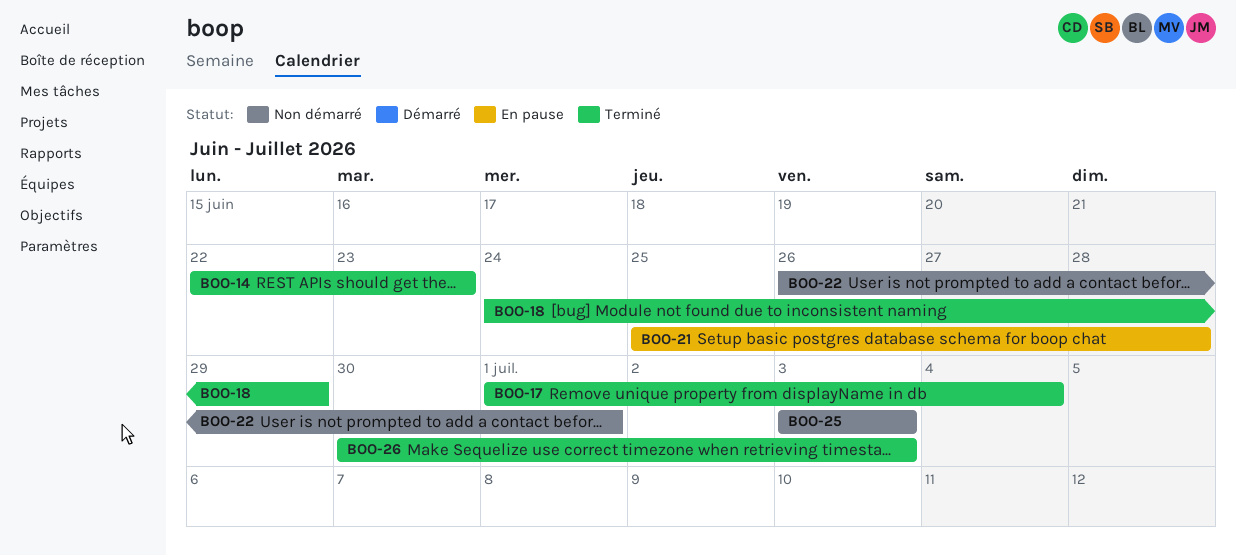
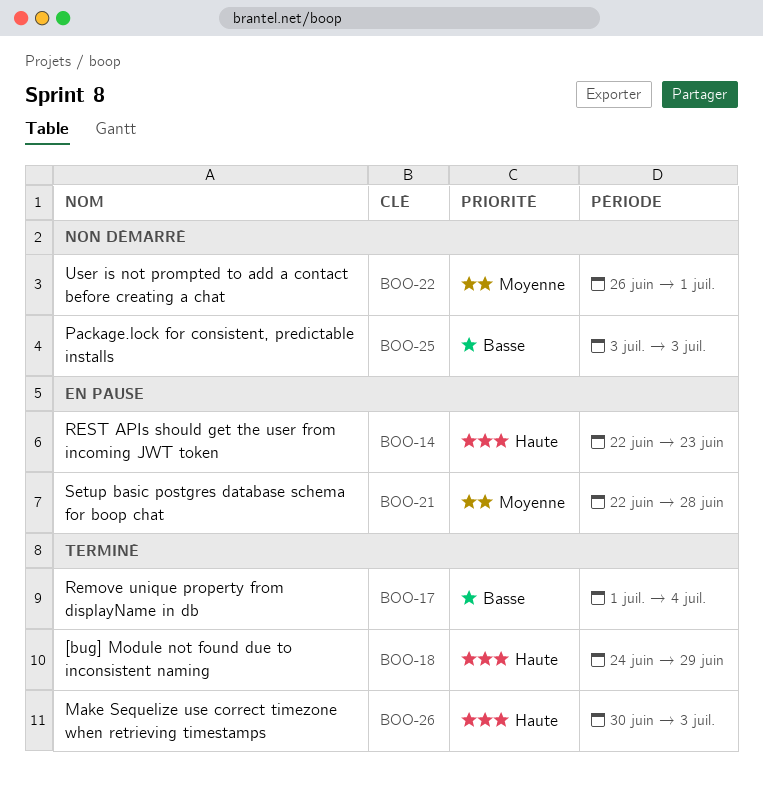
BOO-14, status: Terminé -> En pause
BOO-21, start: Jun 25 -> Jun 22

